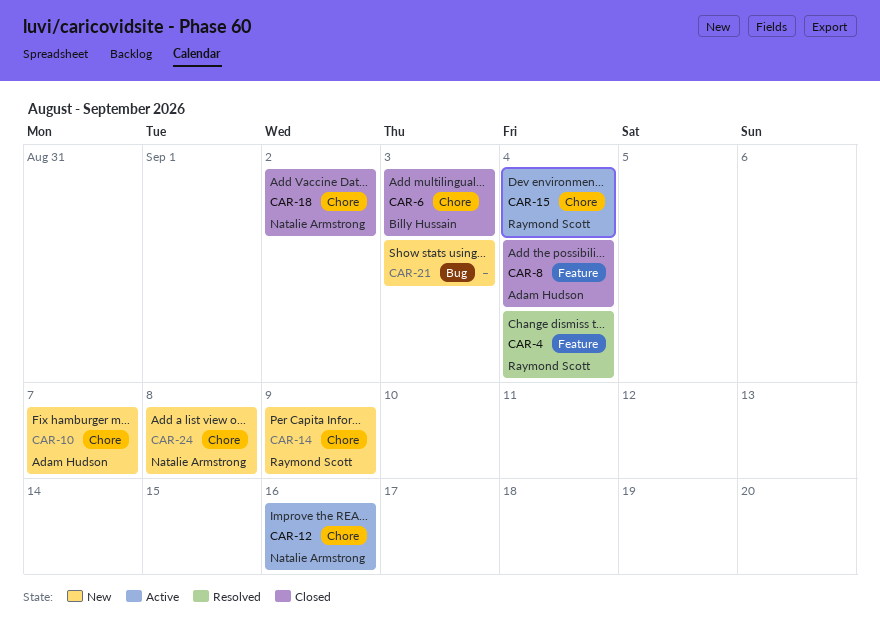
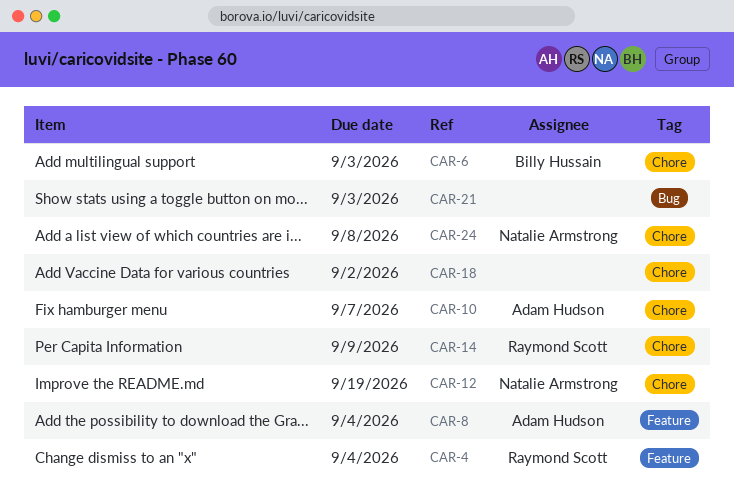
CAR-12, due: Sep 16 -> Sep 19
CAR-15: present -> none
CAR-18, owner: Natalie Armstrong -> none

